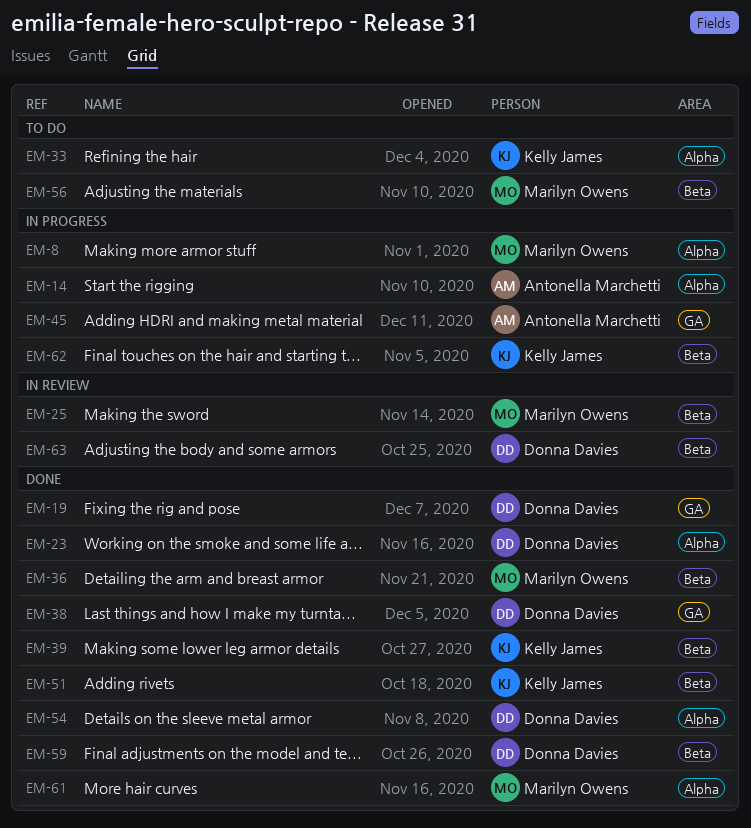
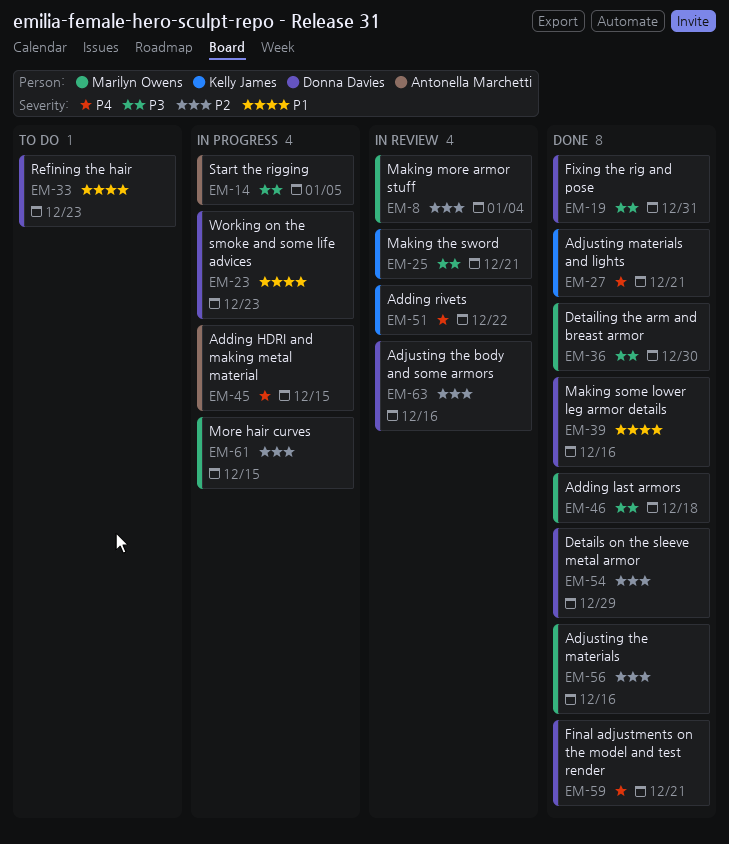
EM-8, status: In progress -> In review
EM-23, status: Done -> In progress
EM-25, owner: Marilyn Owens -> Kelly James
EM-27: none -> present
EM-33, owner: Kelly James -> Donna Davies
EM-38: present -> none
EM-39, owner: Kelly James -> Donna Davies
EM-46: none -> present
EM-51, status: Done -> In review
EM-56, status: To do -> Done
EM-61, status: Done -> In progress
EM-62: present -> none

